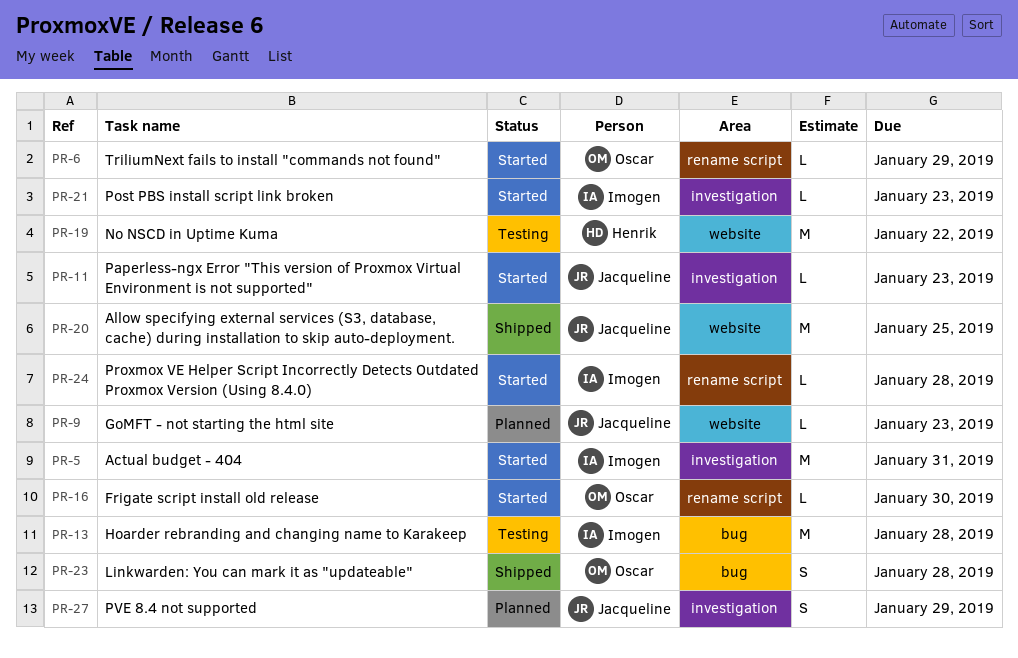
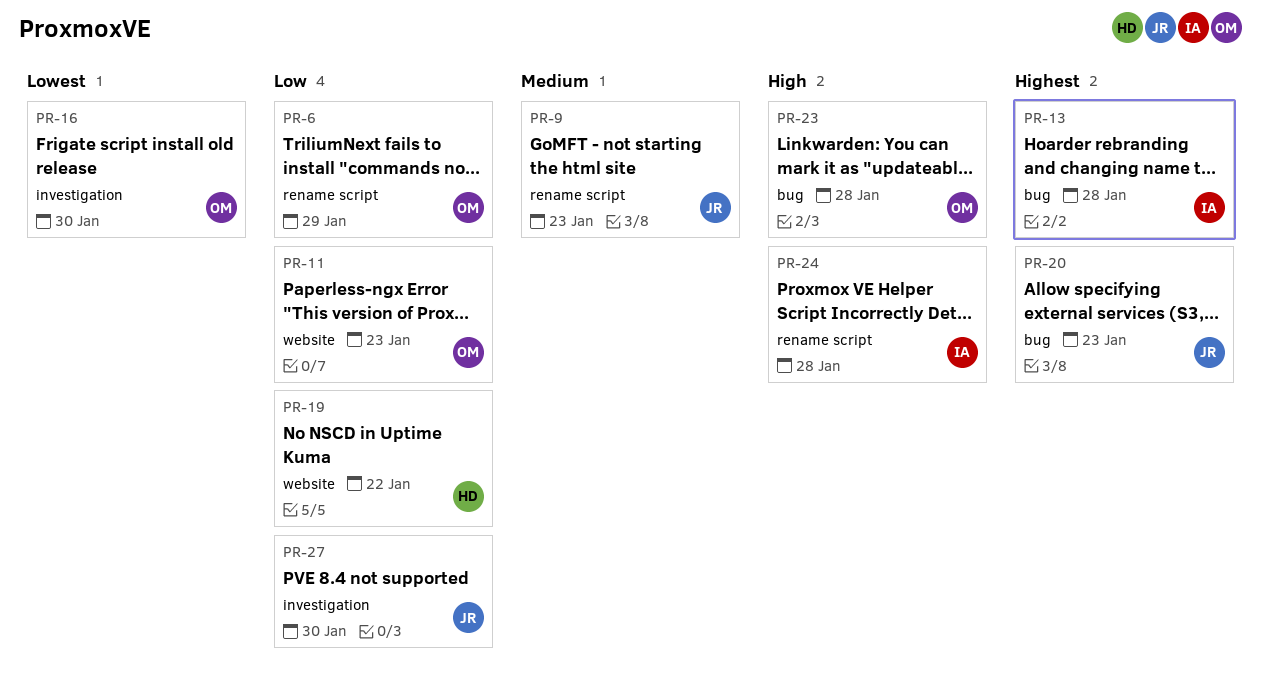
PR-5: present -> none
PR-9, label: website -> rename script
PR-11, owner: Jacqueline -> Oscar
PR-11, label: investigation -> website
PR-16, label: rename script -> investigation
PR-20, label: website -> bug
PR-20, due: Jan 25 -> Jan 23
PR-21: present -> none
PR-27, due: Jan 29 -> Jan 30

